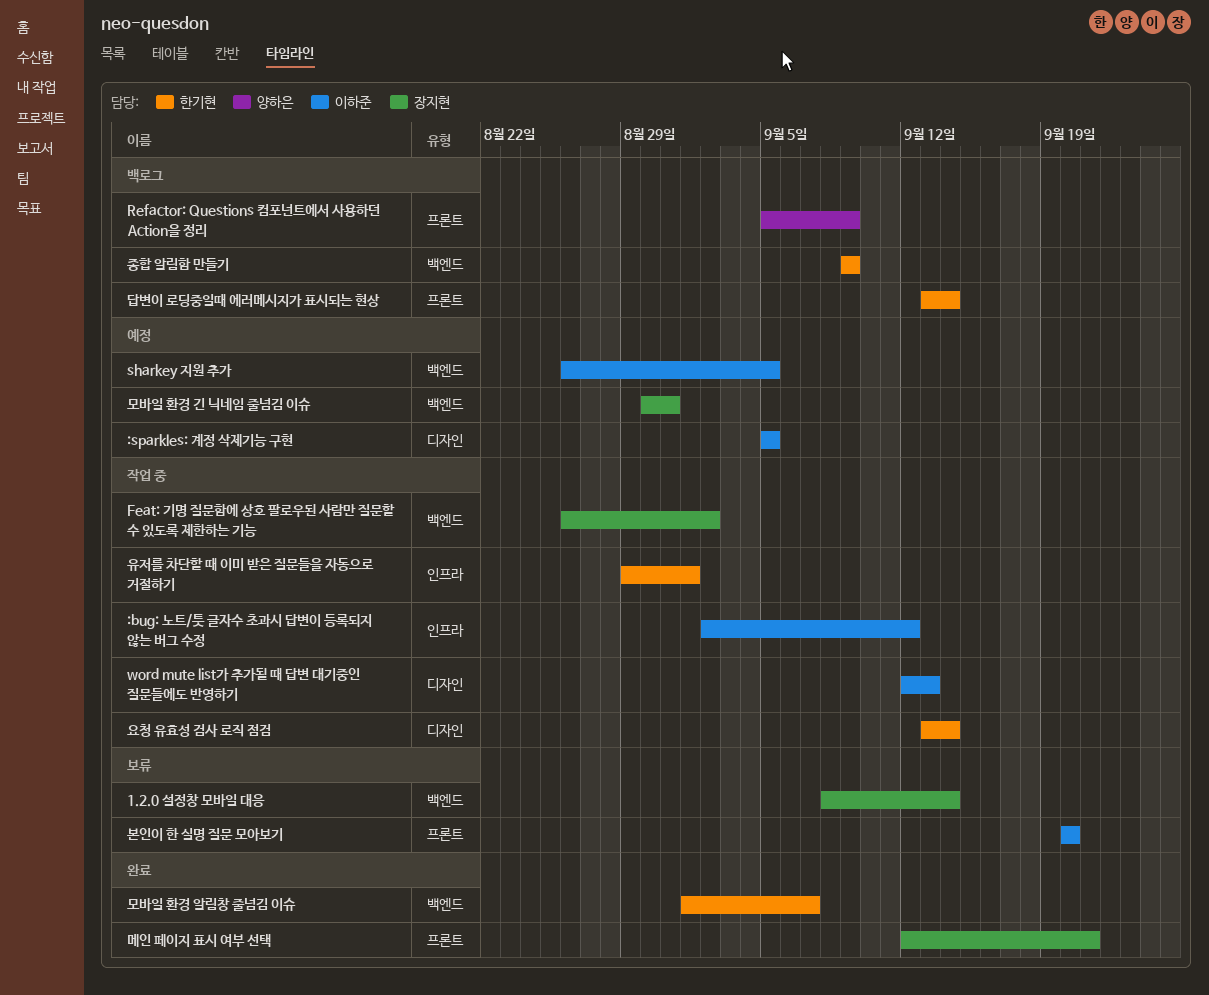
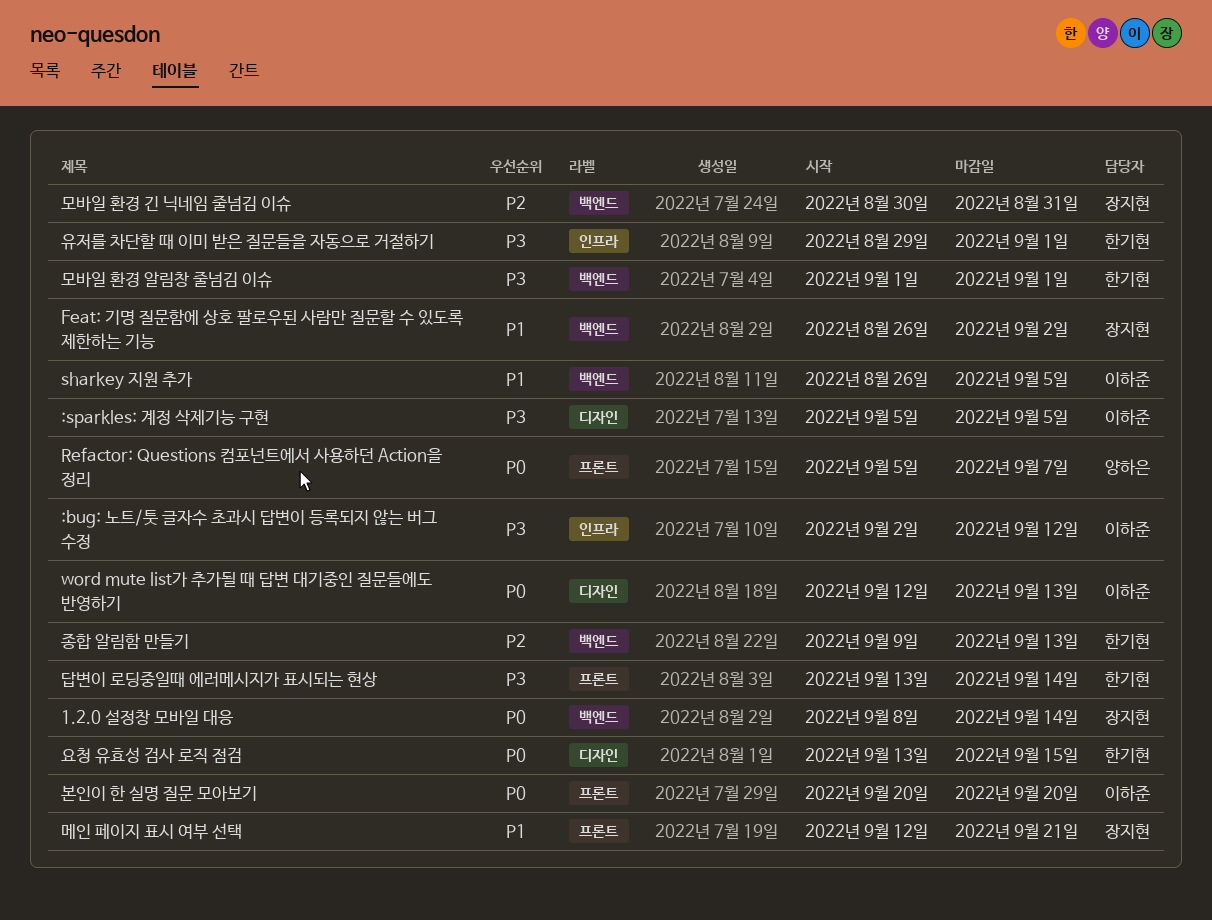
Refactor: Questions 컴포넌트에서 사용하던 Action을 정리, due: Sep 9 -> Sep 7
모바일 환경 알림창 줄넘김 이슈, due: Sep 7 -> Sep 1
요청 유효성 검사 로직 점검, due: Sep 14 -> Sep 15
종합 알림함 만들기, due: Sep 9 -> Sep 13

